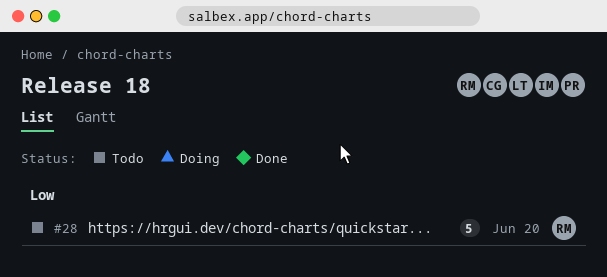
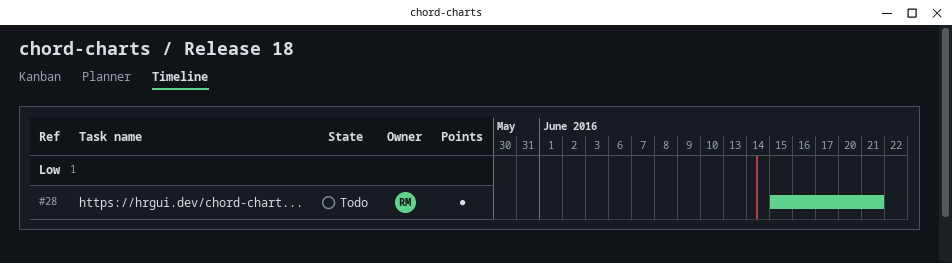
#28, estimate: 5 -> 1
#28, due: Jun 20 -> Jun 21

